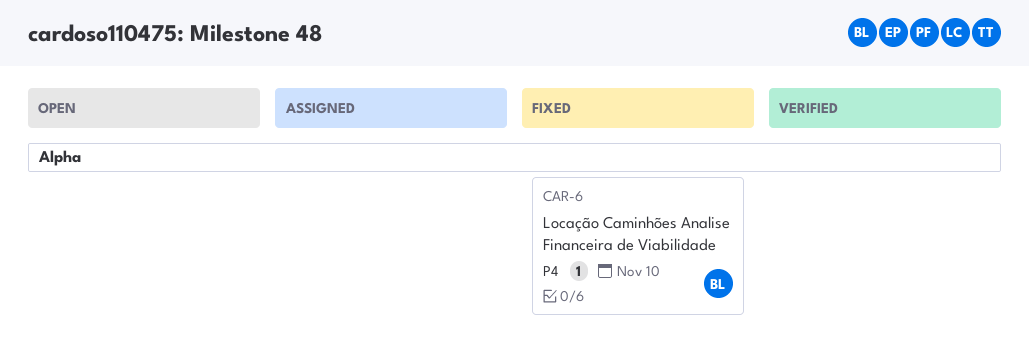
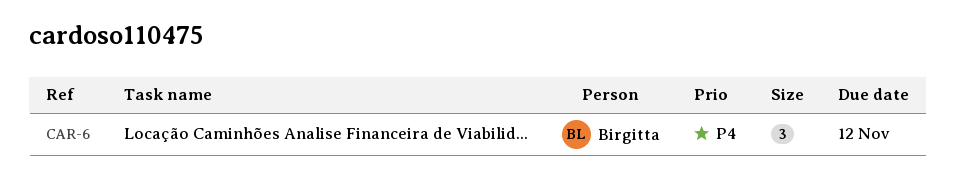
CAR-6, estimate: 1 -> 3
CAR-6, due: Nov 10 -> Nov 12

